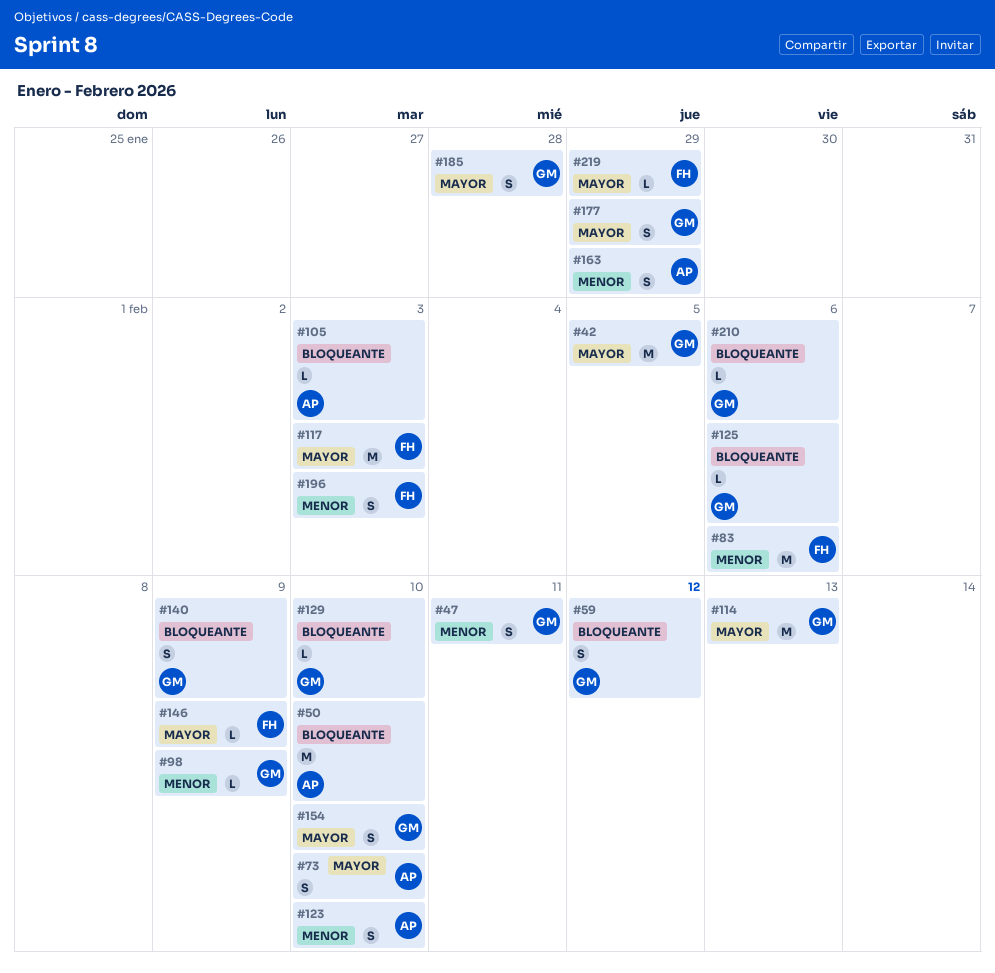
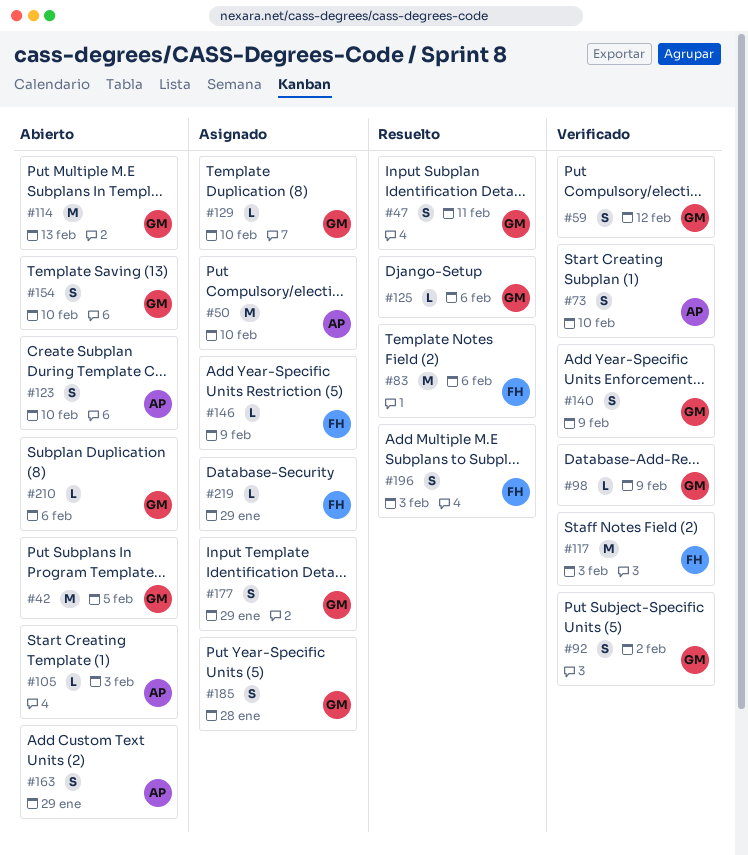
#92: none -> present

